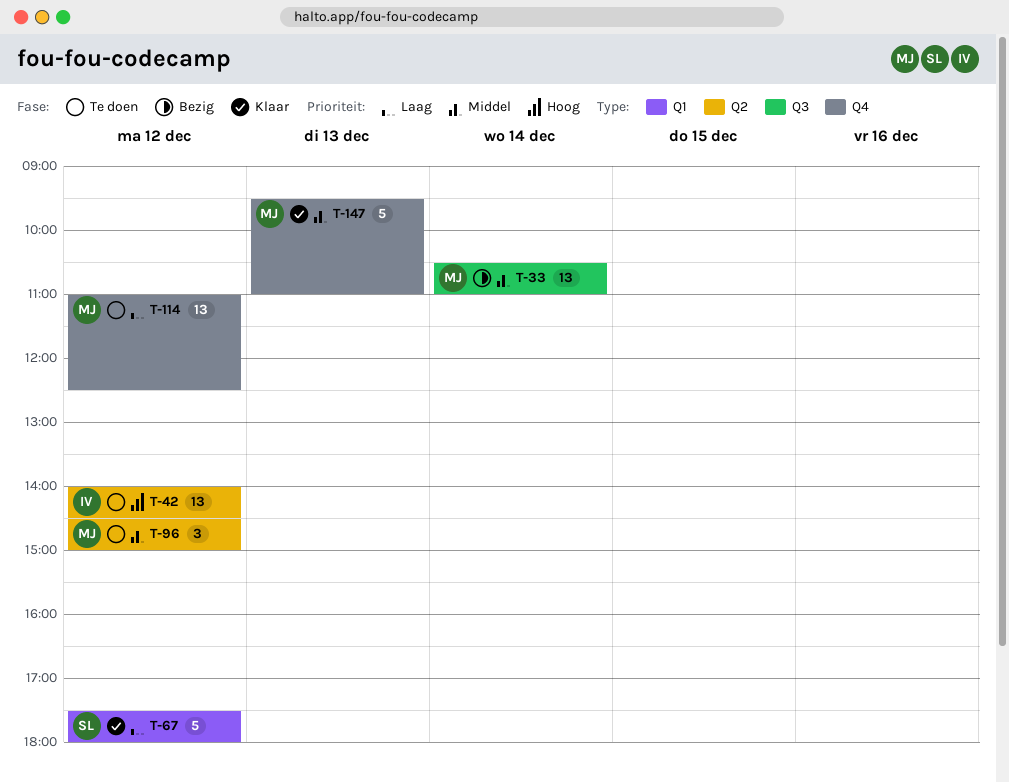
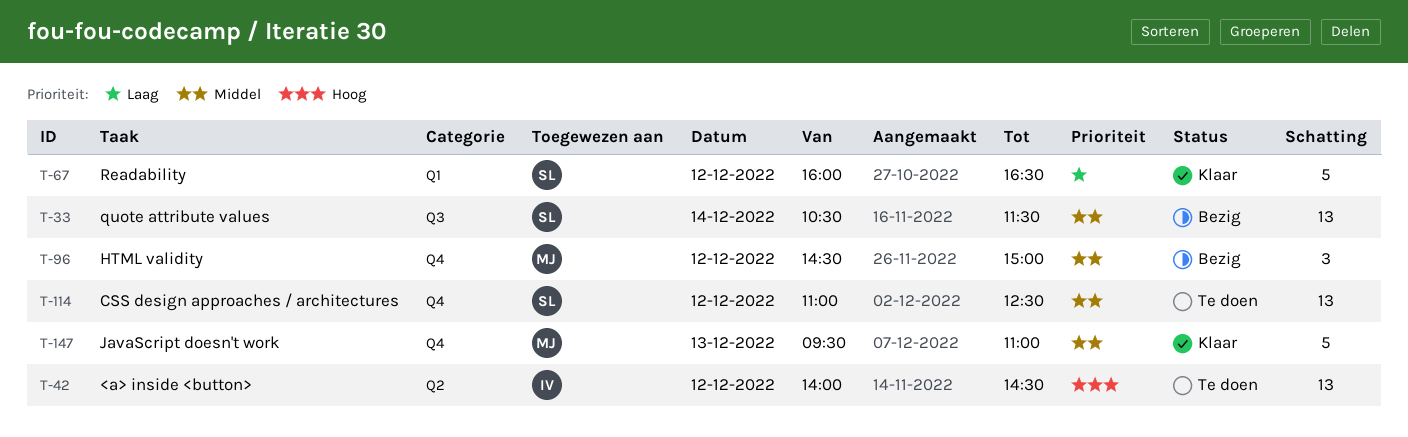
T-33, owner: MJ -> SL
T-33, ends: 11:00 -> 11:30
T-67, begins: 17:30 -> 16:00
T-67, ends: 18:00 -> 16:30
T-96, status: Te doen -> Bezig
T-96, label: Q2 -> Q4
T-114, owner: MJ -> SL
T-114, priority: Laag -> Middel

